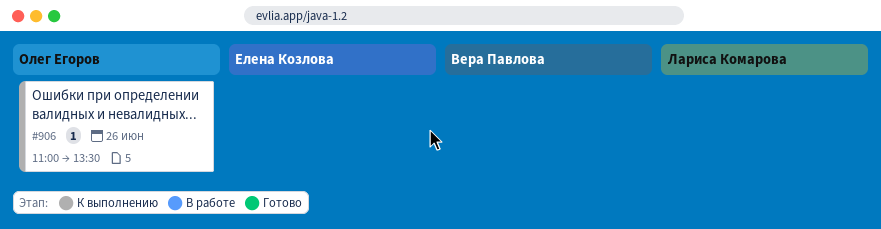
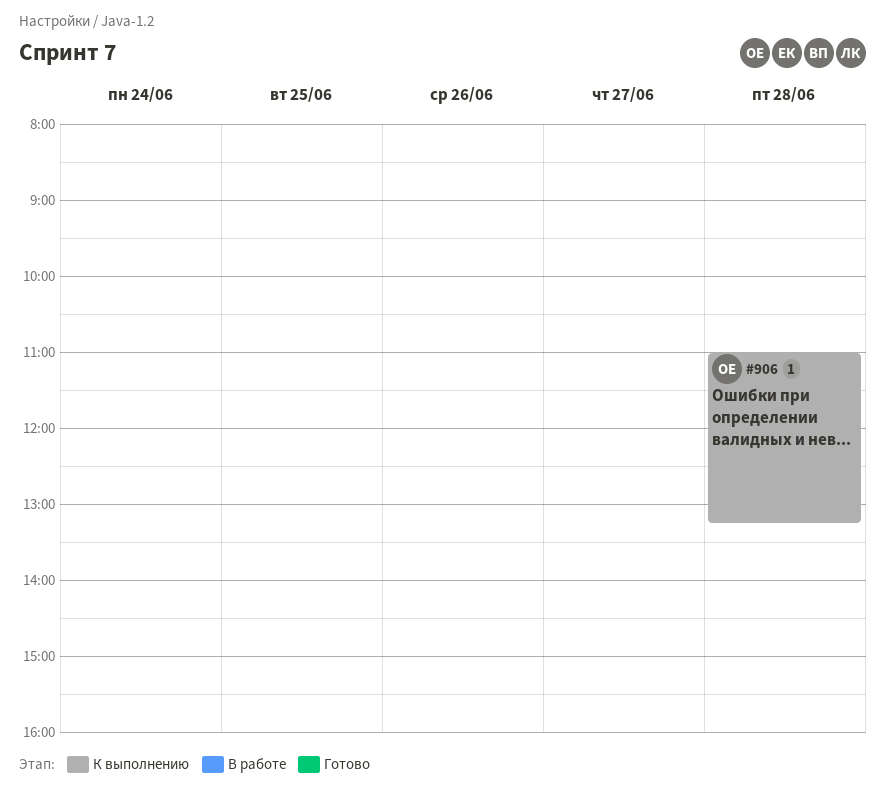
#906, day: Jun 26 -> Jun 28
#906, ends: 13:30 -> 13:15

